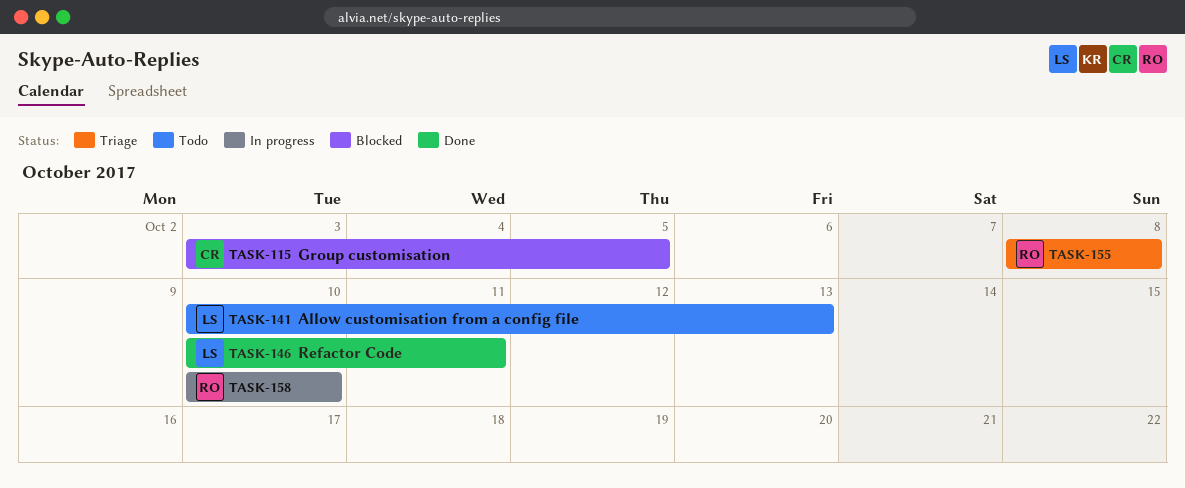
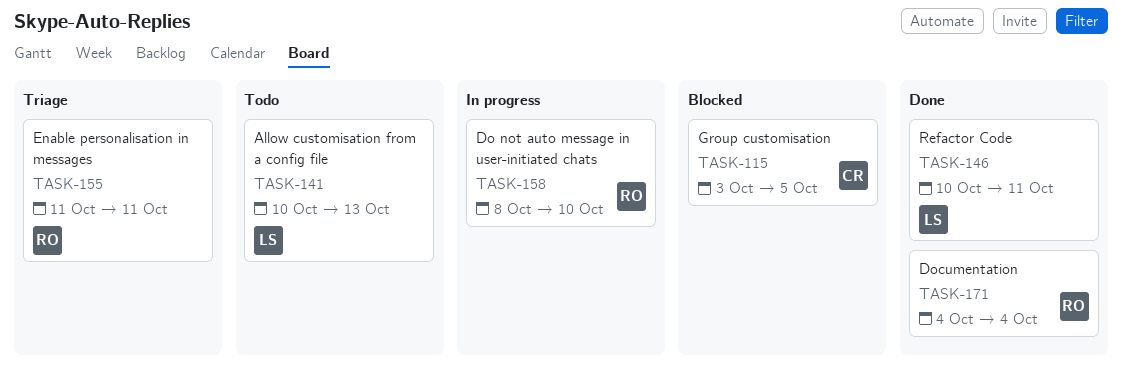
TASK-155, start: Oct 8 -> Oct 11
TASK-155, due: Oct 8 -> Oct 11
TASK-158, start: Oct 10 -> Oct 8
TASK-171: none -> present

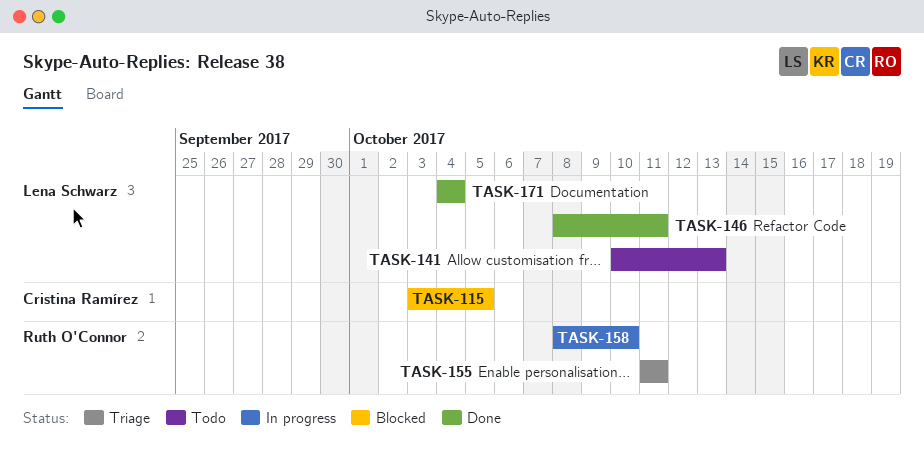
TASK-146, start: Oct 10 -> Oct 8
TASK-171, owner: Ruth O'Connor -> Lena Schwarz

